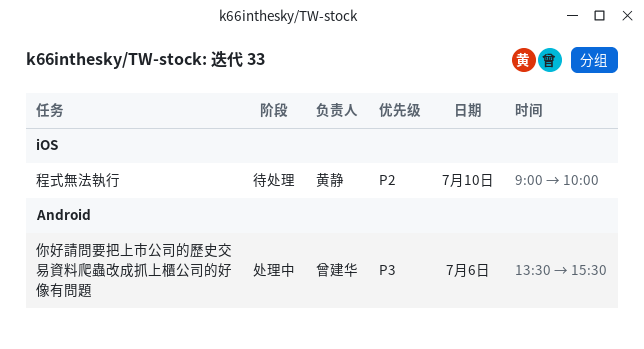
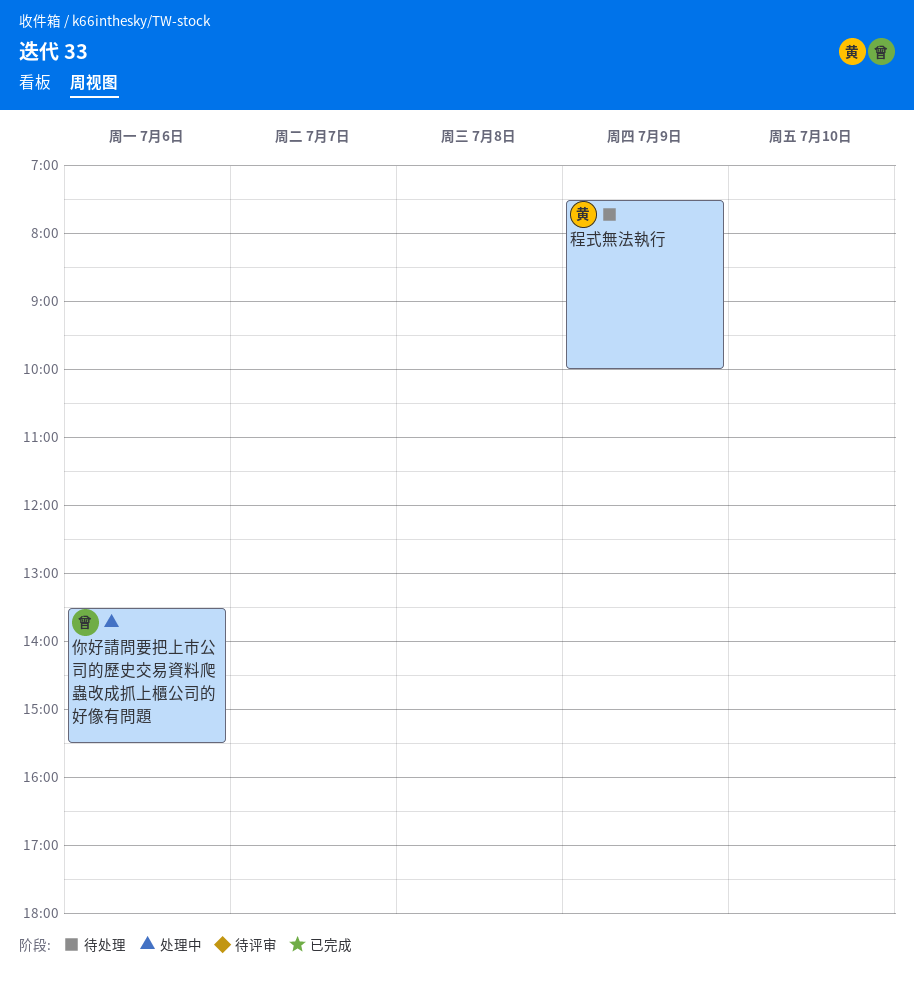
程式無法執行, day: Jul 10 -> Jul 9
程式無法執行, begins: 09:00 -> 07:30

